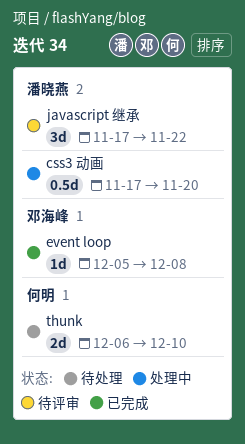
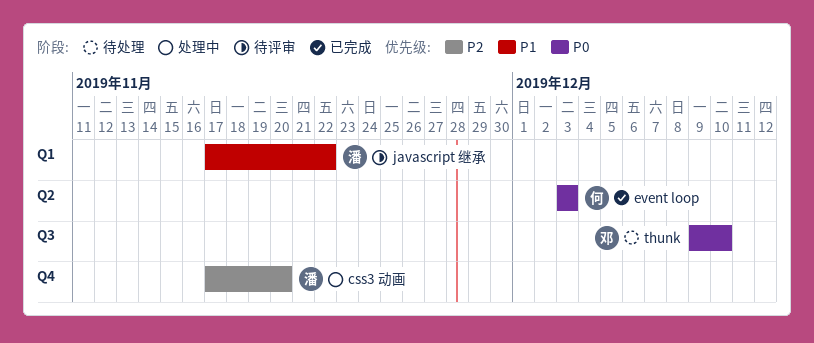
event loop, owner: 邓海峰 -> 何明
event loop, start: Dec 5 -> Dec 3
event loop, due: Dec 8 -> Dec 3
thunk, owner: 何明 -> 邓海峰
thunk, start: Dec 6 -> Dec 9

